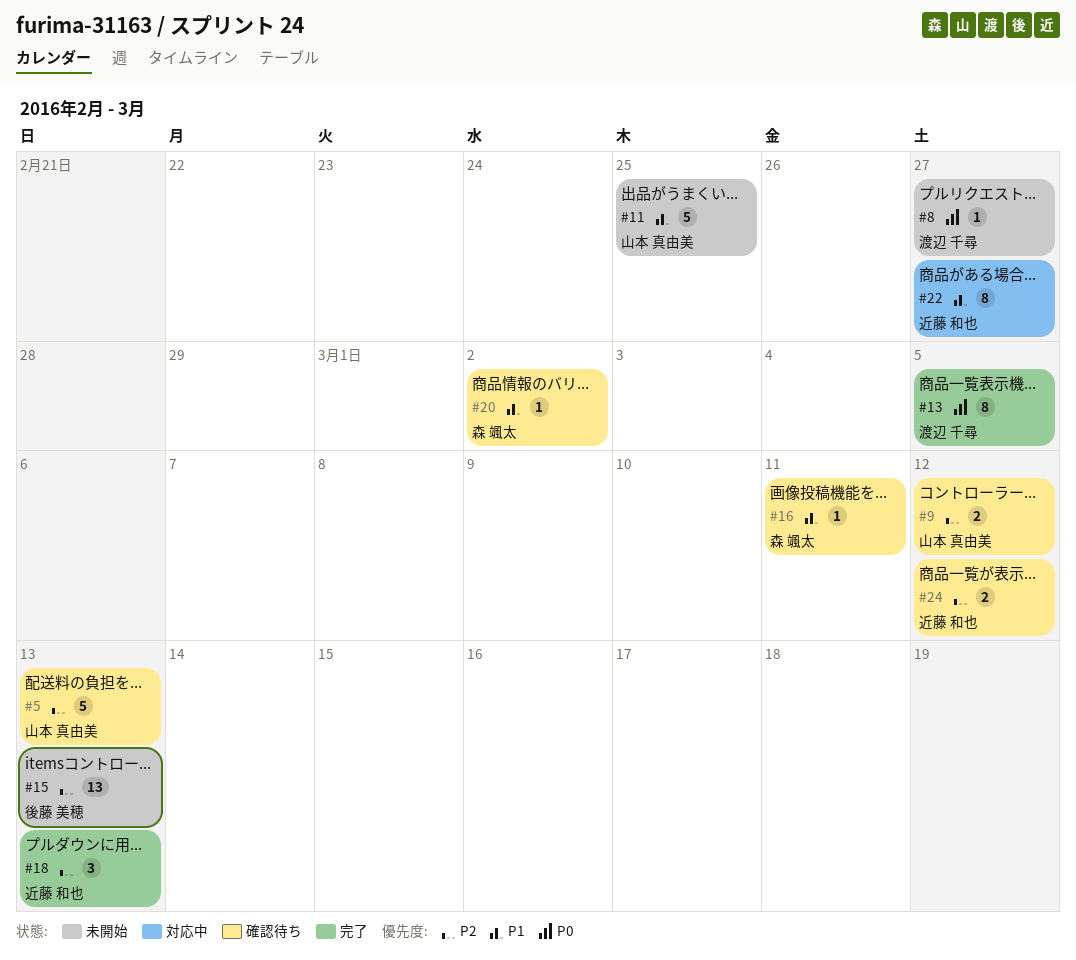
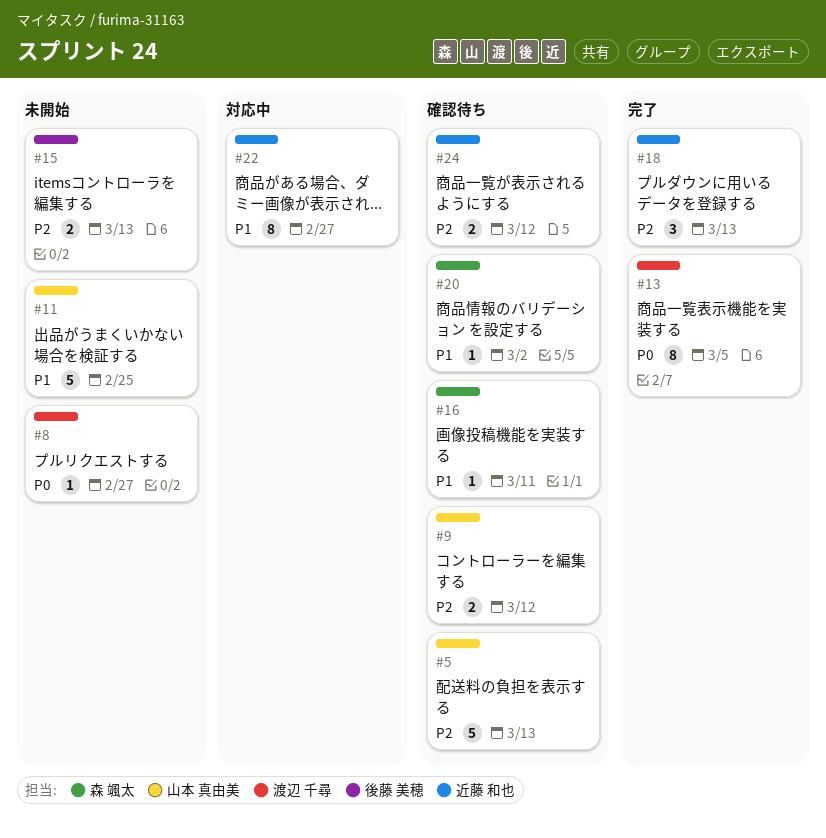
#15, estimate: 13 -> 2

